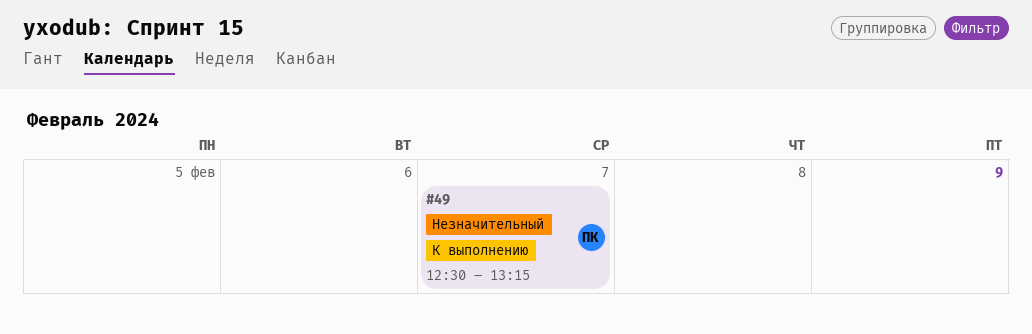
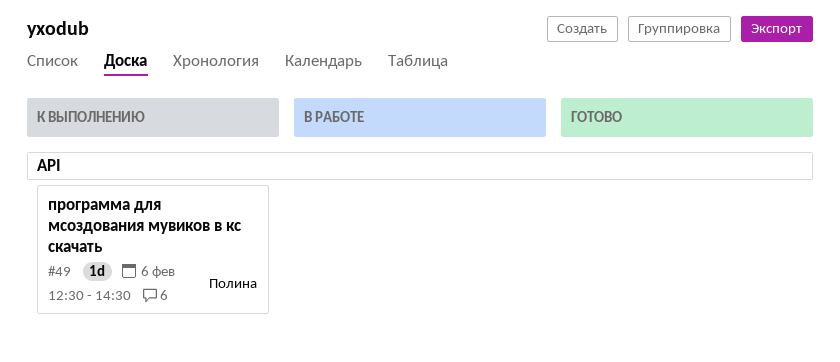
#49, day: Feb 7 -> Feb 6
#49, ends: 13:15 -> 14:30

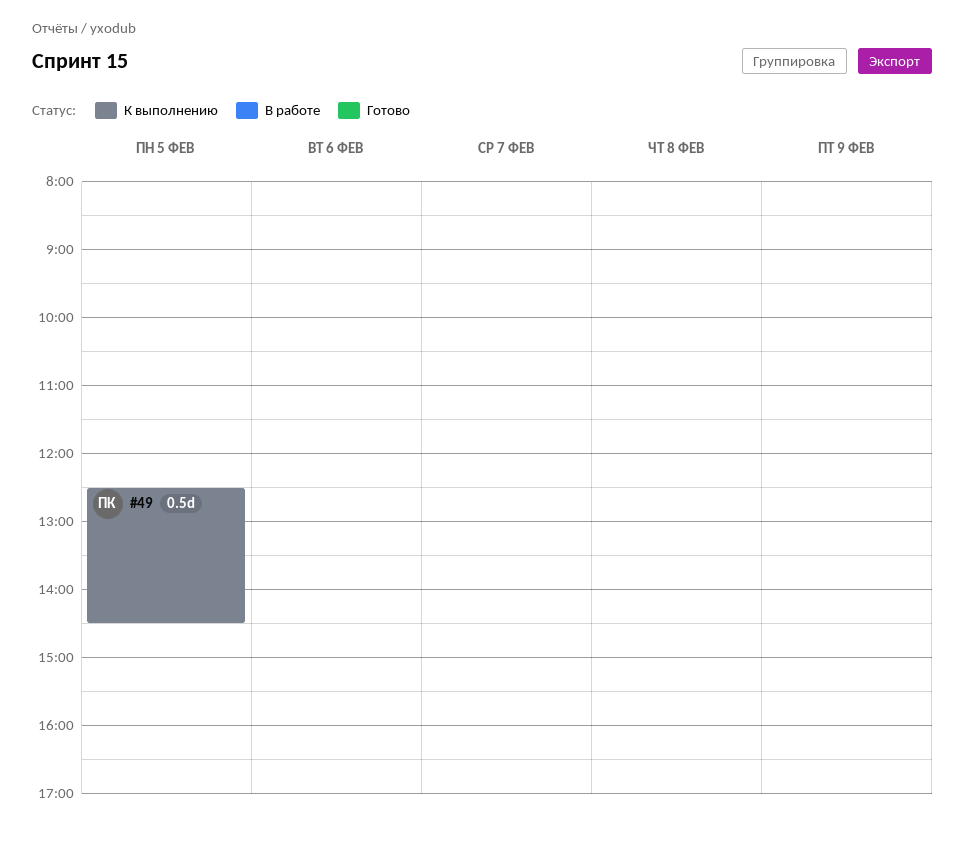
#49, estimate: 1d -> 0.5d
#49, day: Feb 6 -> Feb 5

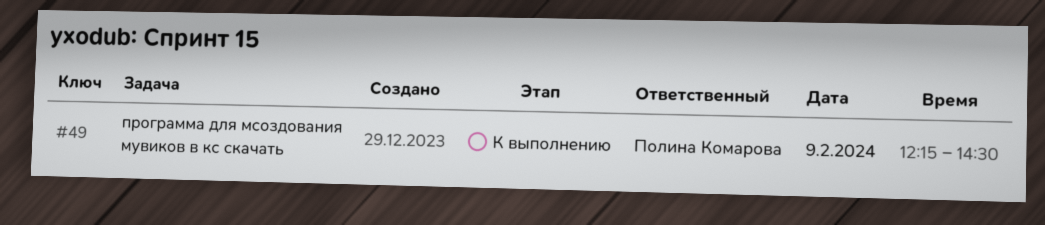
#49, day: Feb 5 -> Feb 9
#49, begins: 12:30 -> 12:15

